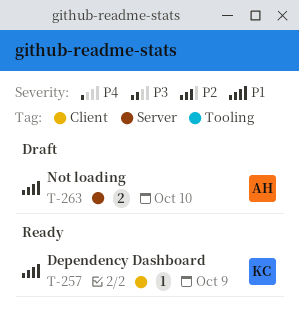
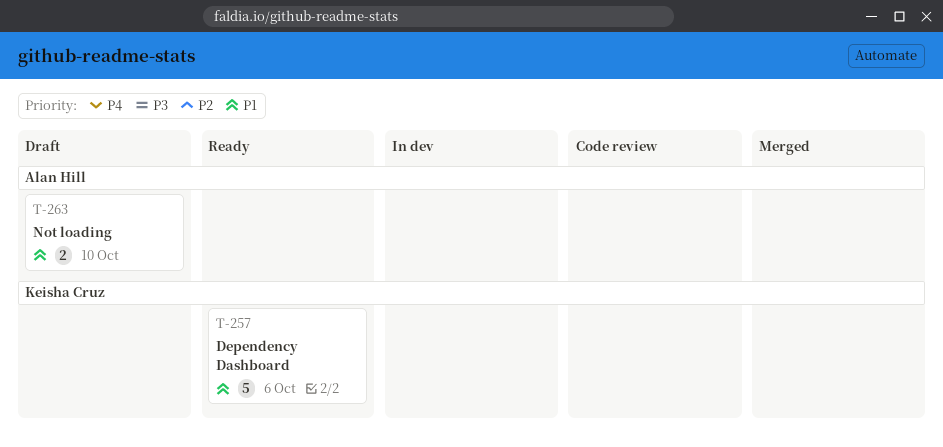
T-257, estimate: 1 -> 5
T-257, due: Oct 9 -> Oct 6

